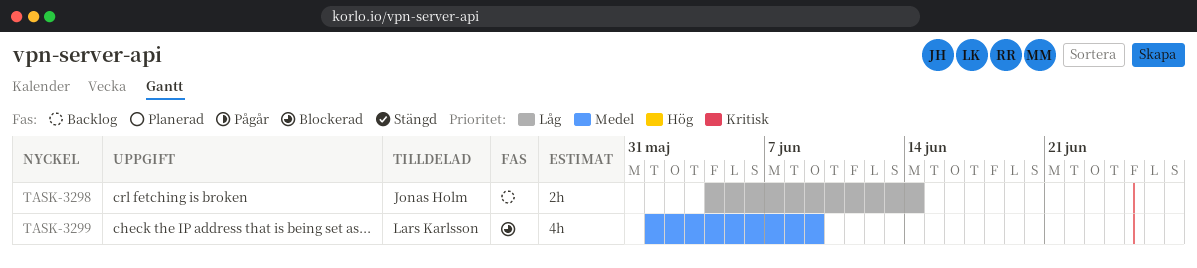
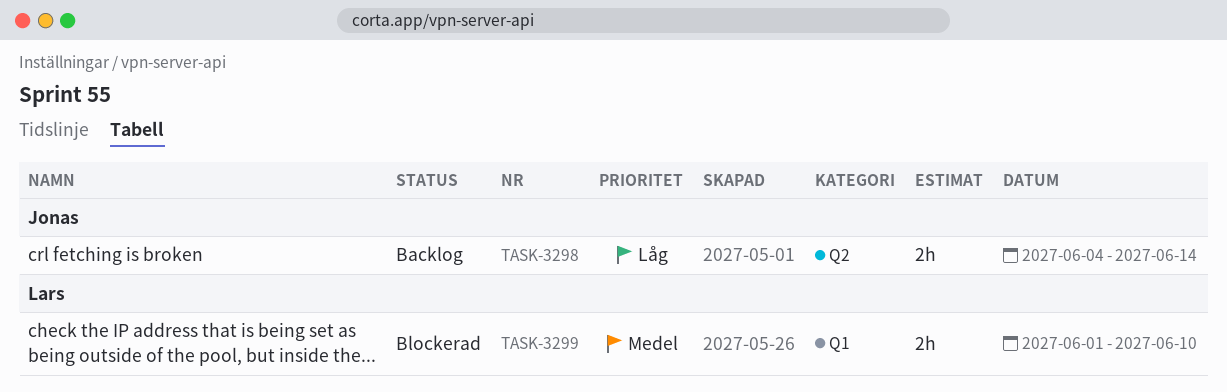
TASK-3299, estimate: 4h -> 2h
TASK-3299, due: Jun 9 -> Jun 10

